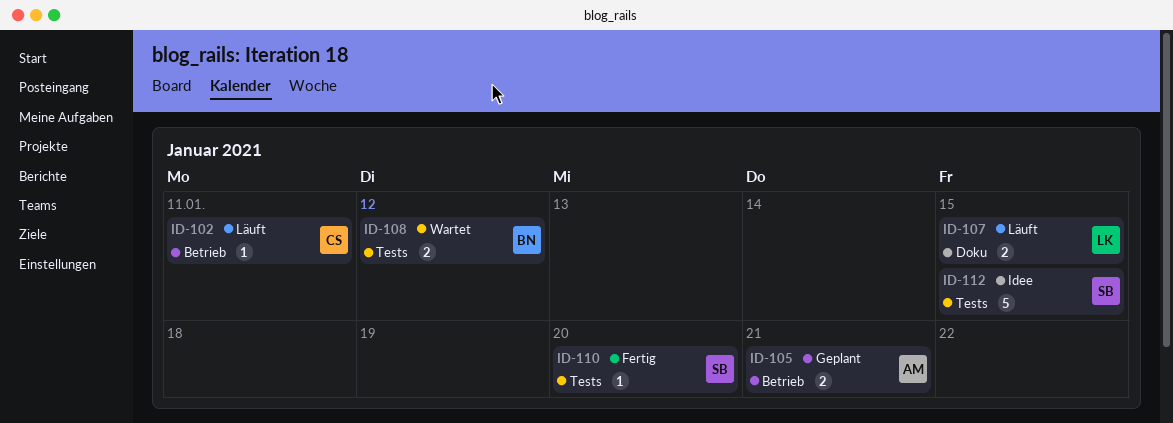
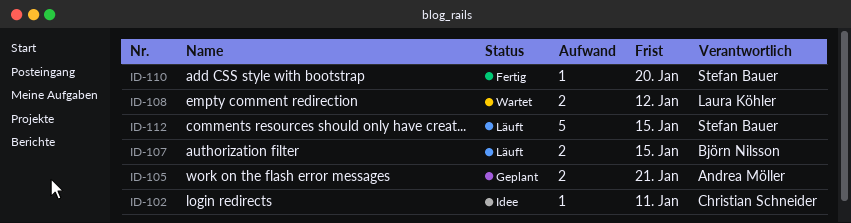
ID-102, status: Läuft -> Idee
ID-107, owner: Laura Köhler -> Björn Nilsson
ID-108, owner: Björn Nilsson -> Laura Köhler
ID-112, status: Idee -> Läuft

